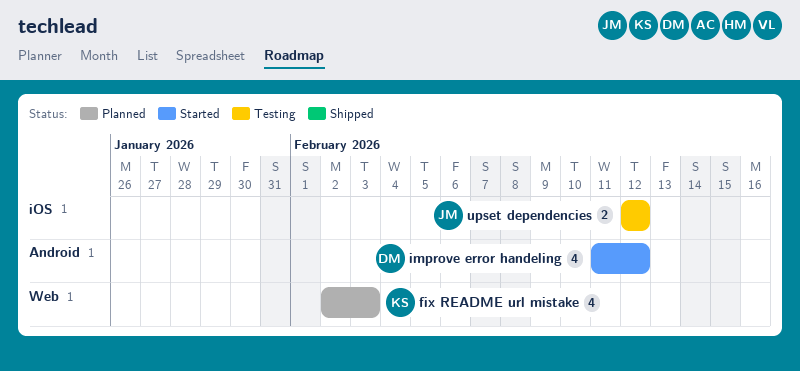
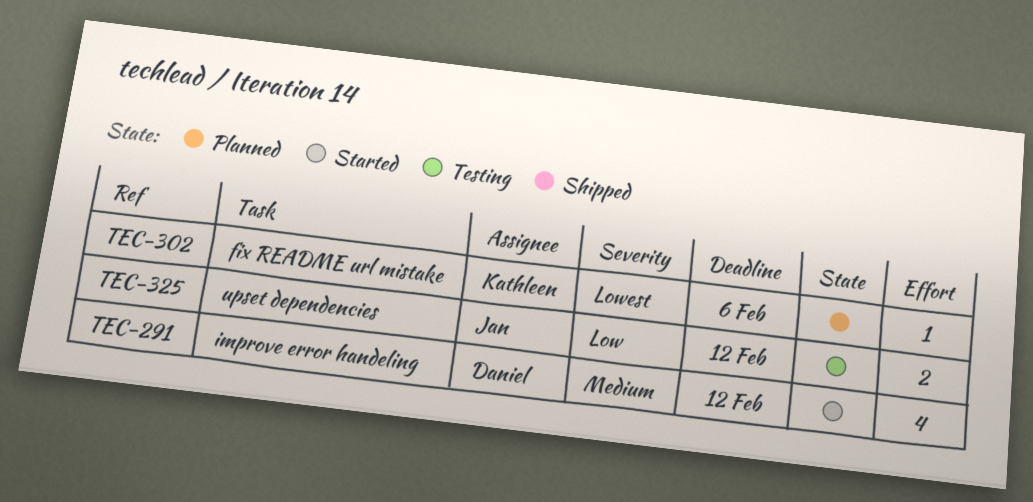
fix README url mistake, estimate: 4 -> 1
fix README url mistake, due: Feb 3 -> Feb 6

